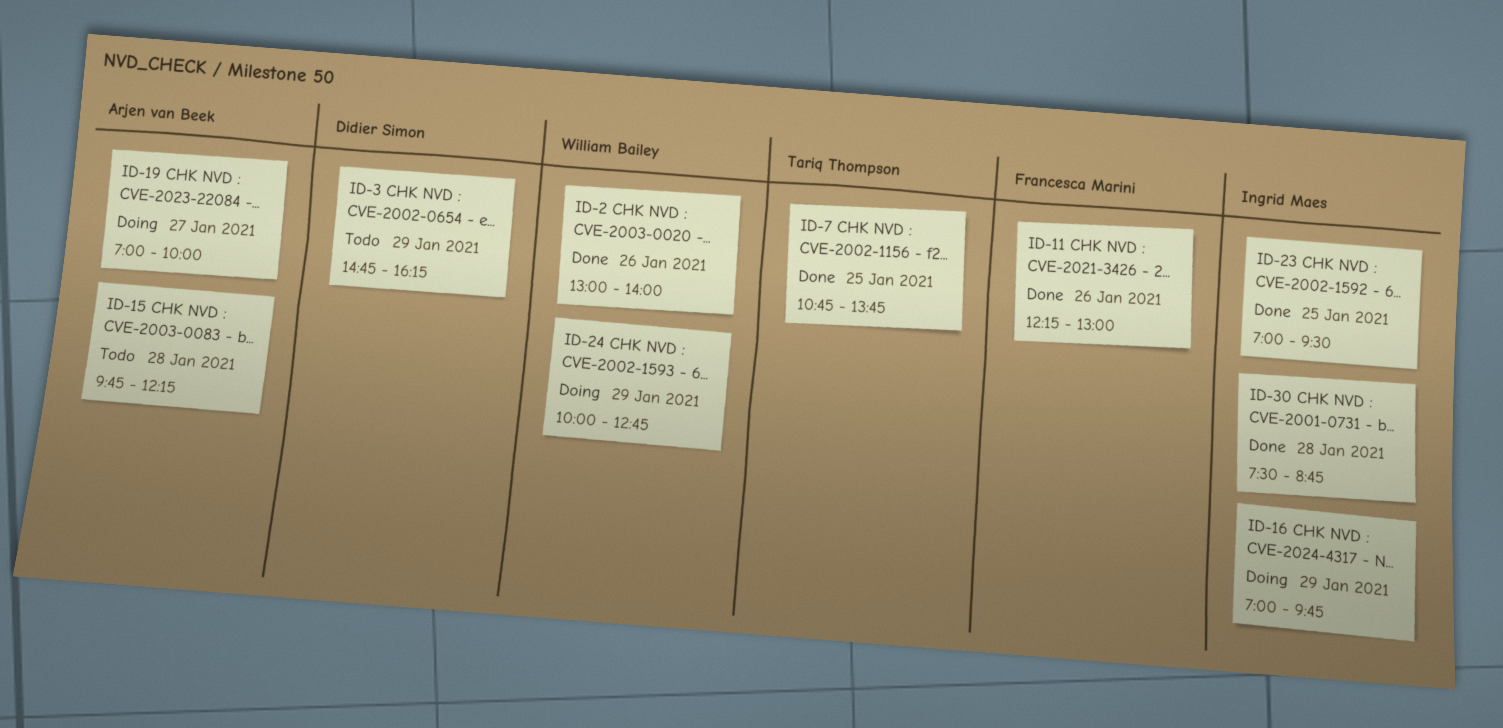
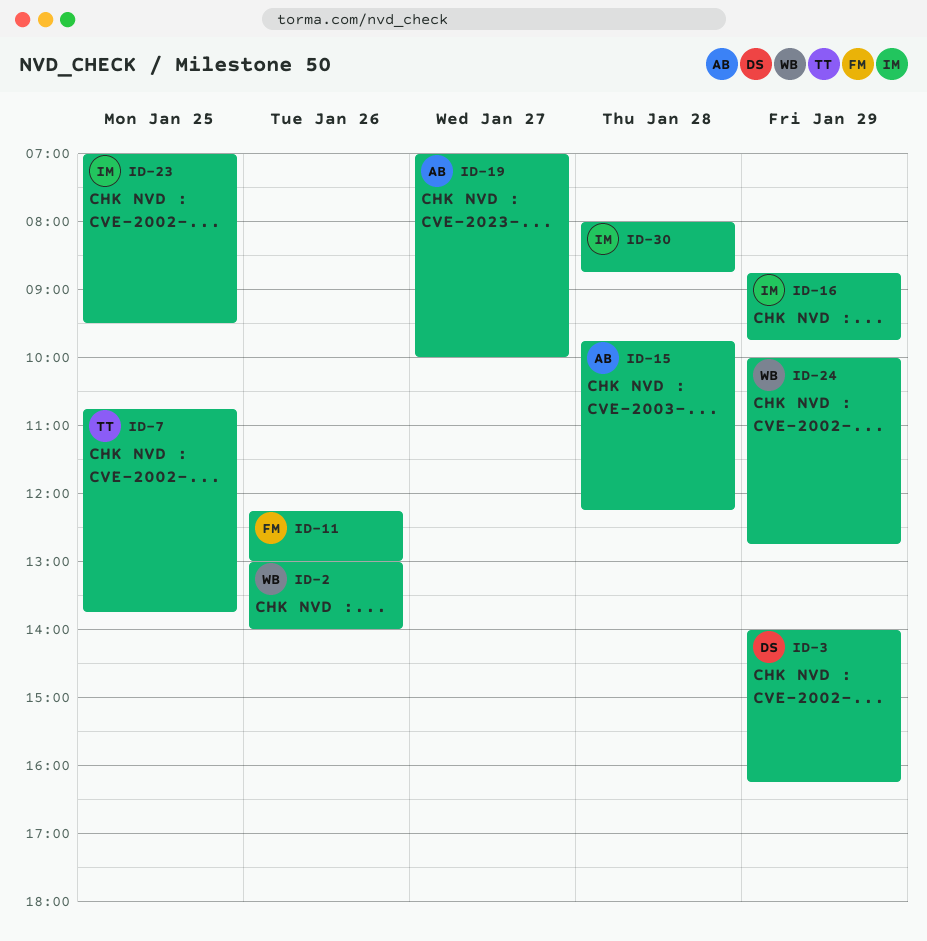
ID-3, begins: 14:45 -> 14:00
ID-16, begins: 07:00 -> 08:45
ID-30, begins: 07:30 -> 08:00

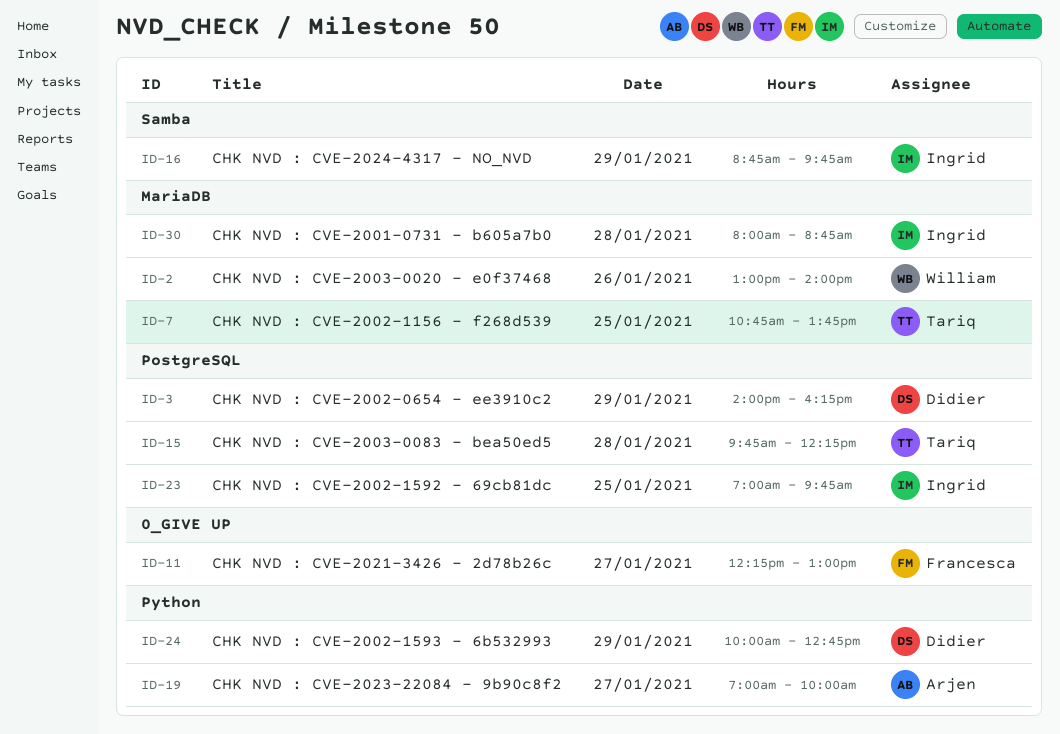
ID-11, day: Jan 26 -> Jan 27
ID-15, owner: Arjen -> Tariq
ID-23, ends: 09:30 -> 09:45
ID-24, owner: William -> Didier

